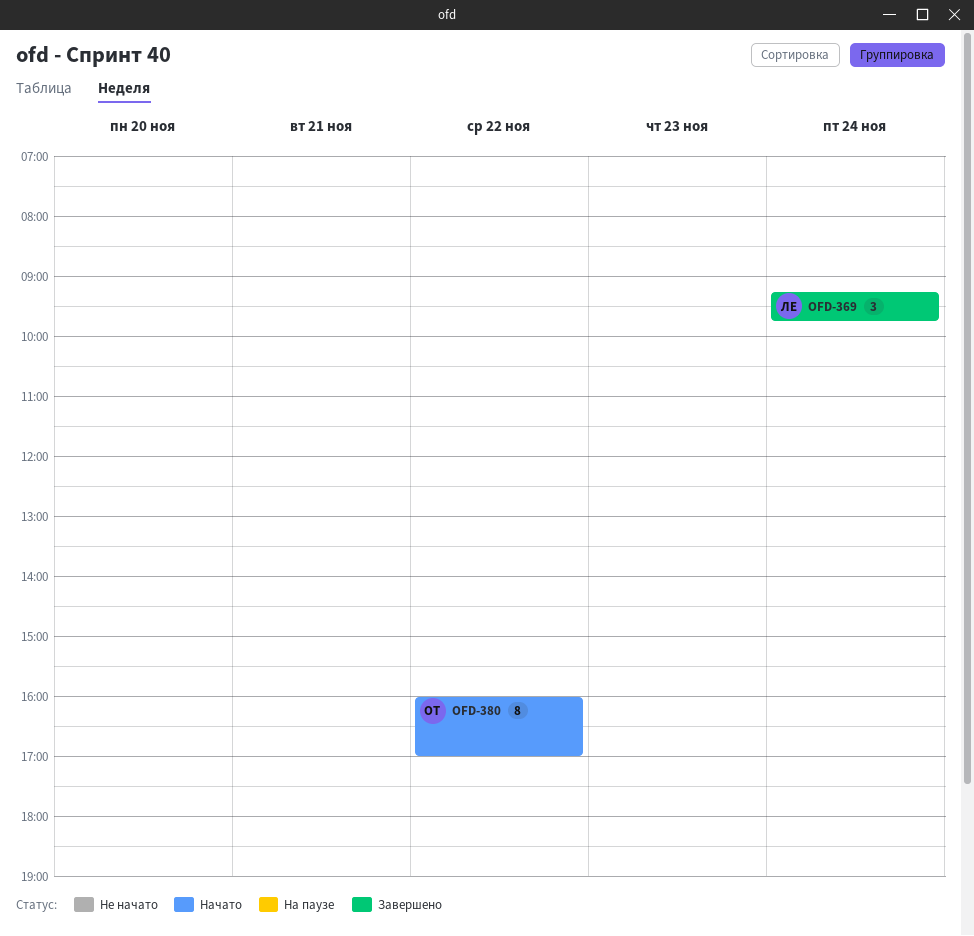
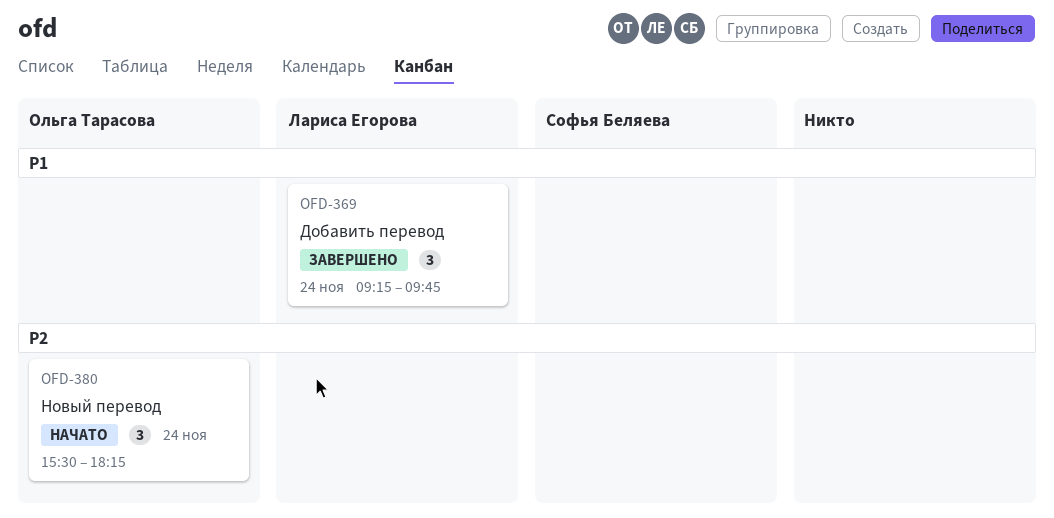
OFD-380, estimate: 8 -> 3
OFD-380, day: Nov 22 -> Nov 24
OFD-380, begins: 16:00 -> 15:30
OFD-380, ends: 17:00 -> 18:15

